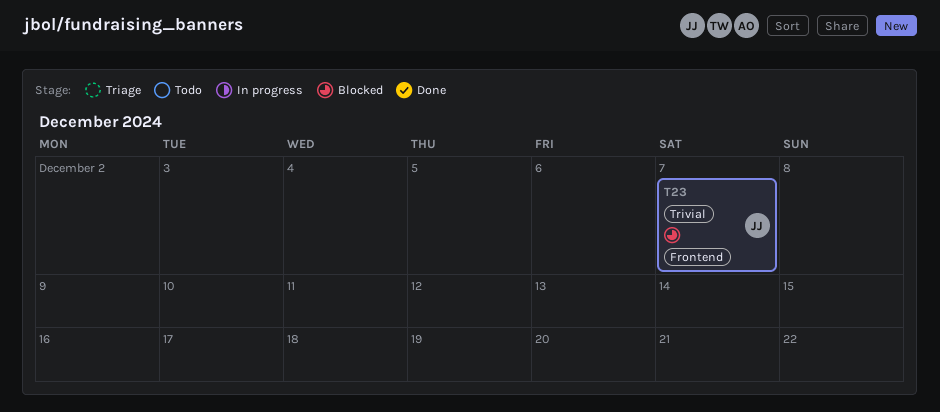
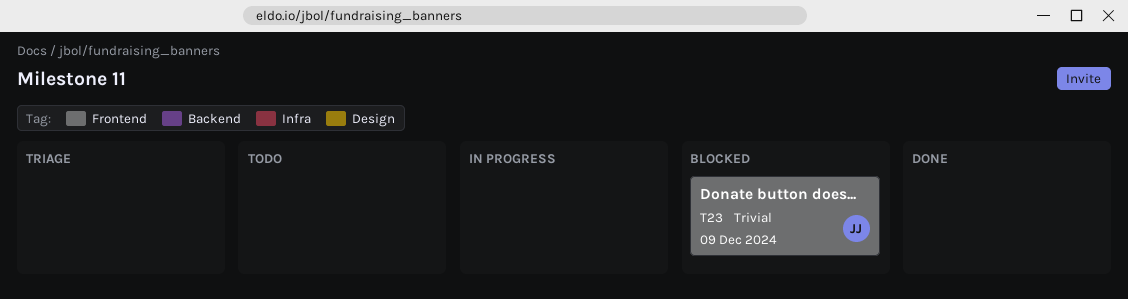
T23, due: Dec 7 -> Dec 9

